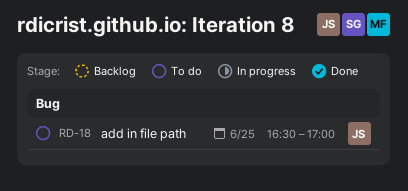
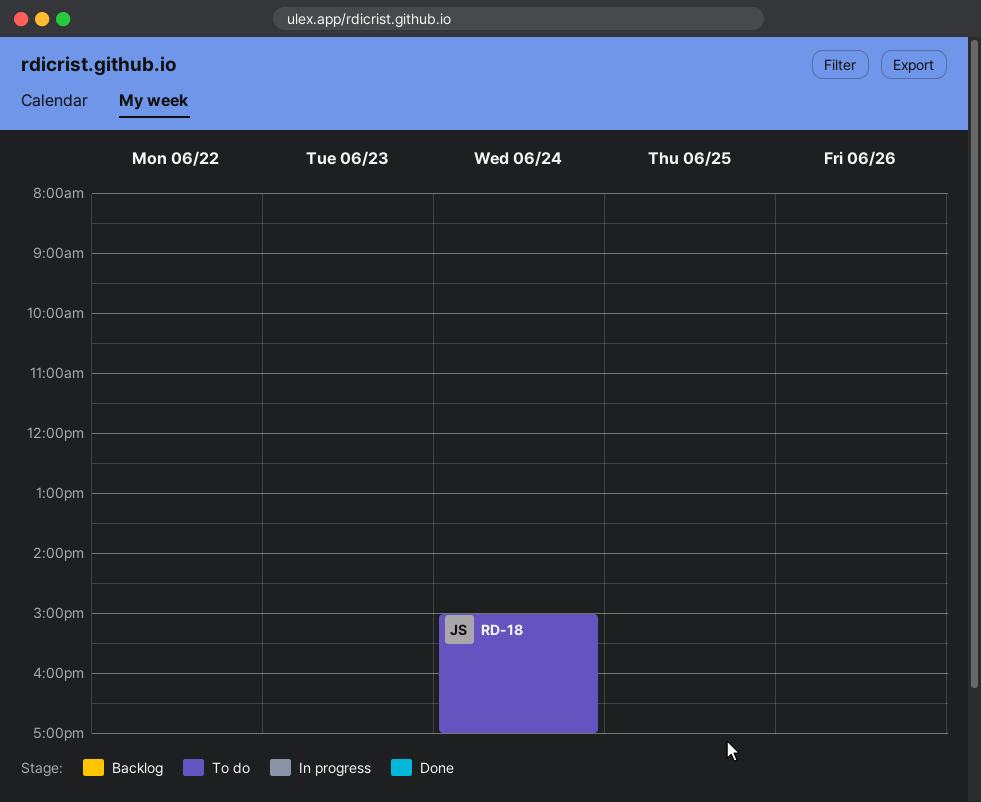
RD-18, day: Jun 25 -> Jun 24
RD-18, begins: 16:30 -> 15:00

